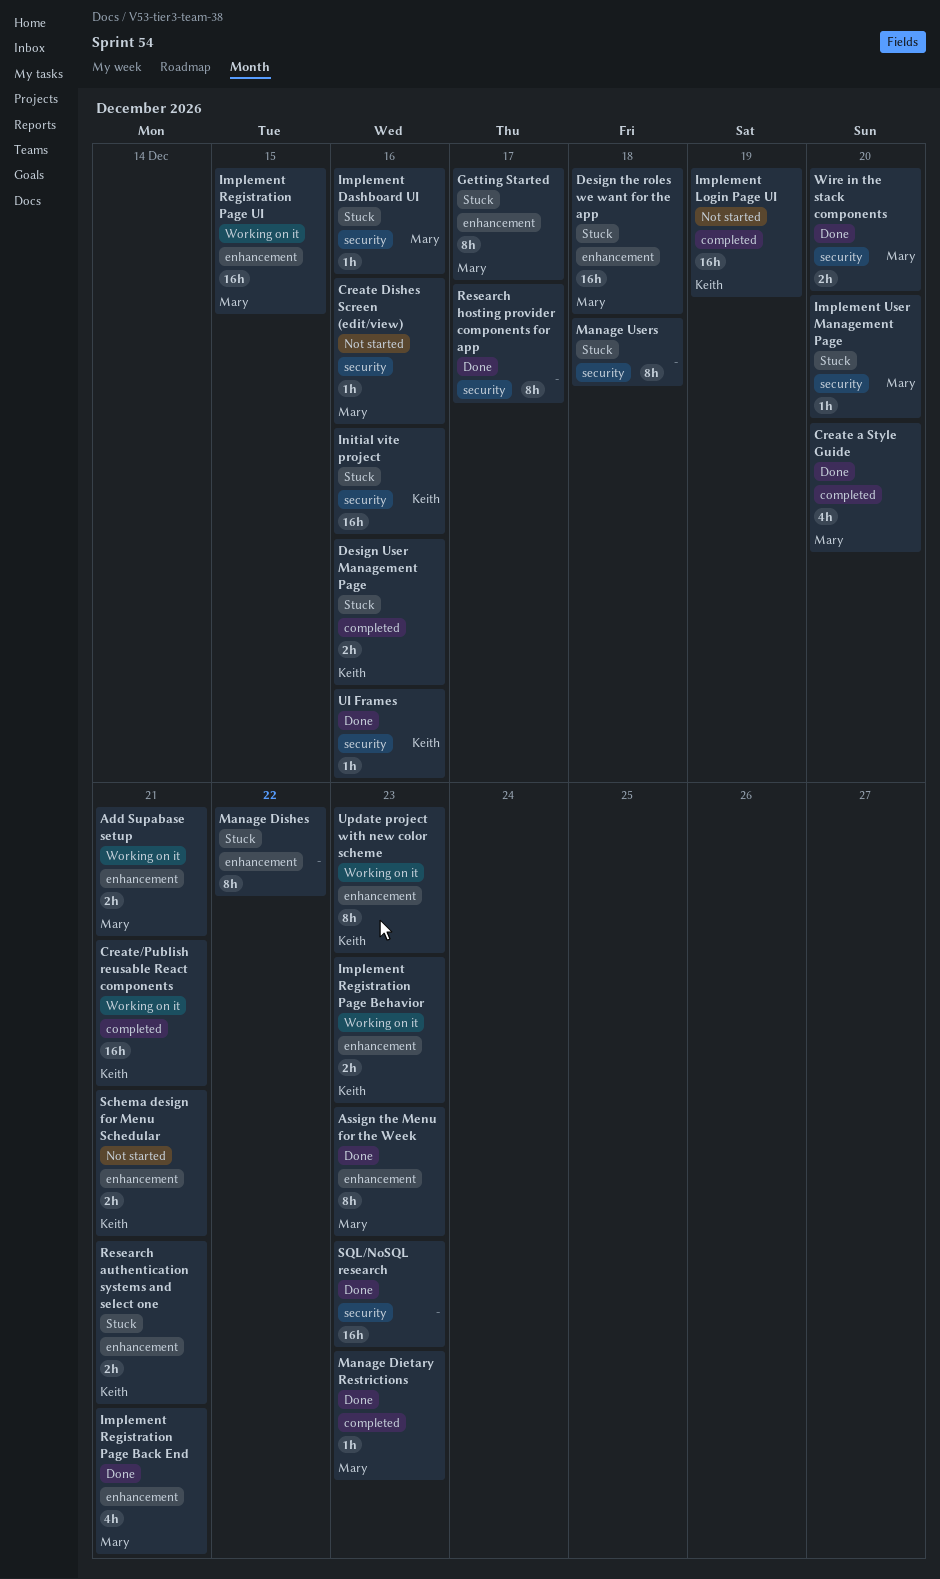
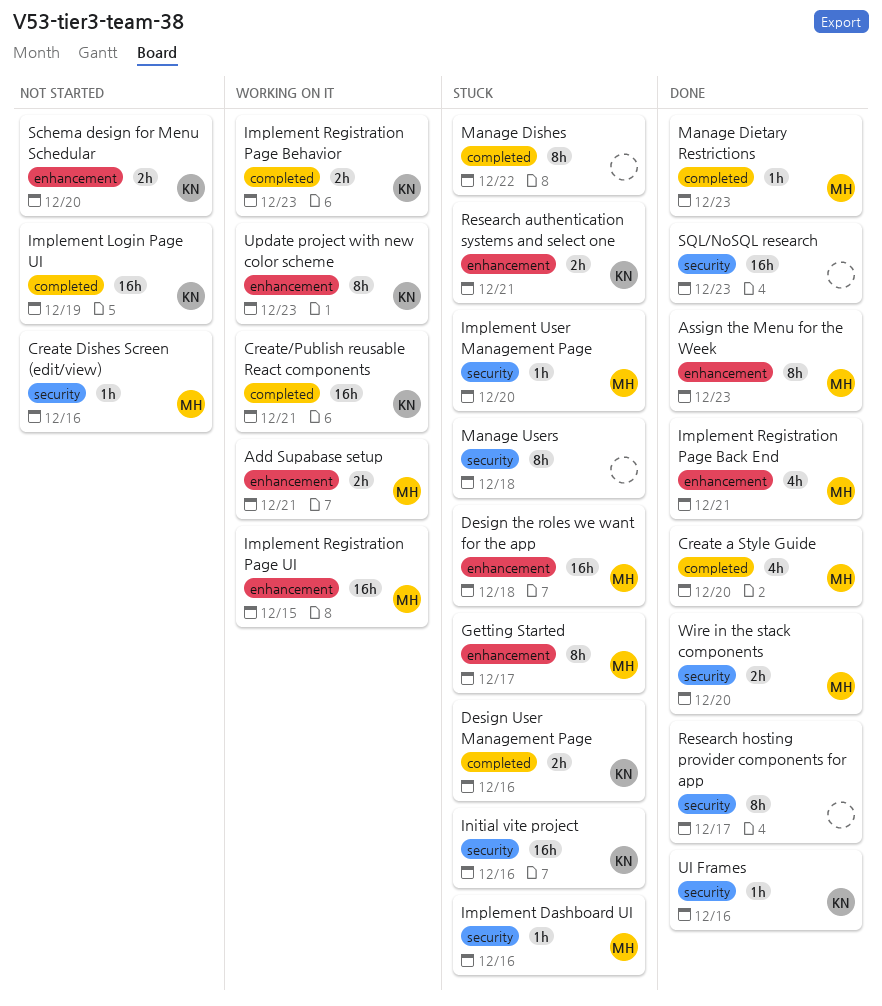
Implement Registration Page Behavior, label: enhancement -> completed
Manage Dishes, label: enhancement -> completed
Schema design for Menu Schedular, due: Dec 21 -> Dec 20

